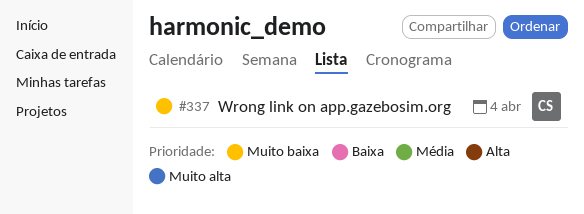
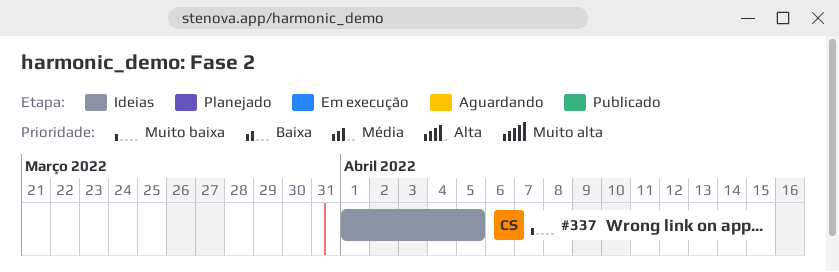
#337, due: Apr 4 -> Apr 5

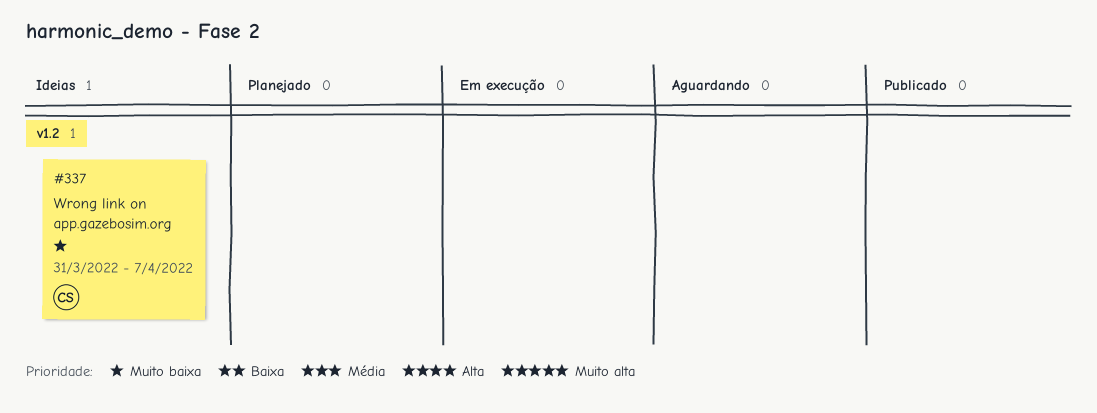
#337, start: Apr 1 -> Mar 31
#337, due: Apr 5 -> Apr 7

